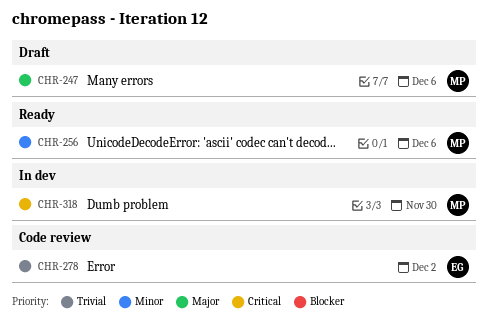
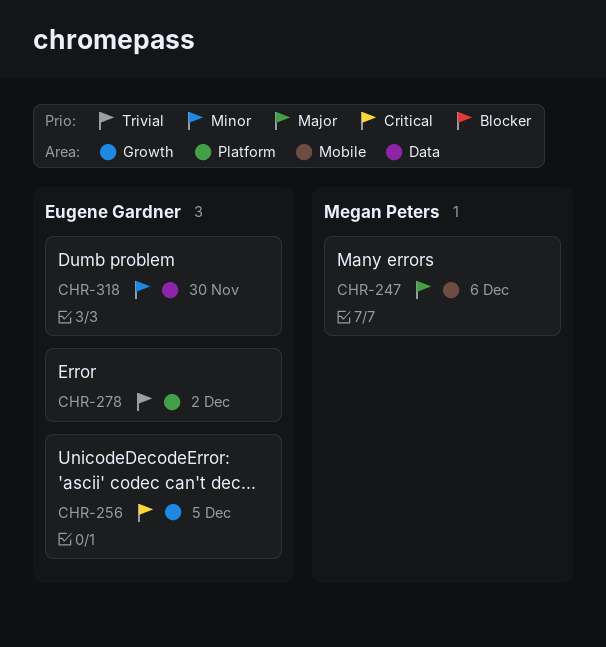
CHR-256, owner: Megan Peters -> Eugene Gardner
CHR-256, priority: Minor -> Critical
CHR-256, due: Dec 6 -> Dec 5
CHR-318, owner: Megan Peters -> Eugene Gardner
CHR-318, priority: Critical -> Minor

